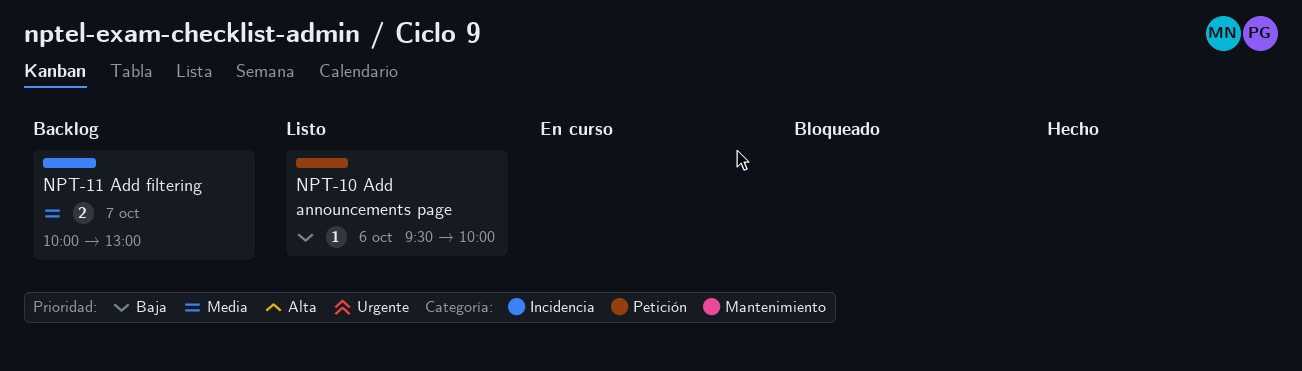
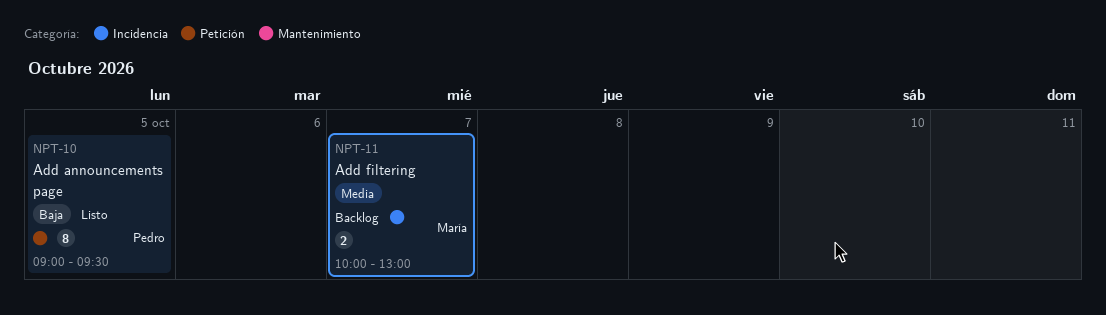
NPT-10, estimate: 1 -> 8
NPT-10, day: Oct 6 -> Oct 5
NPT-10, begins: 09:30 -> 09:00
NPT-10, ends: 10:00 -> 09:30

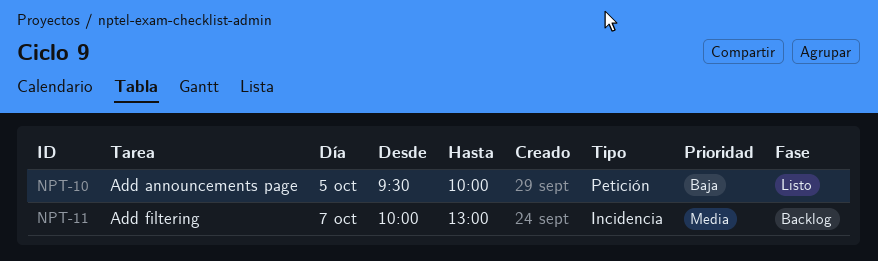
NPT-10, begins: 09:00 -> 09:30
NPT-10, ends: 09:30 -> 10:00

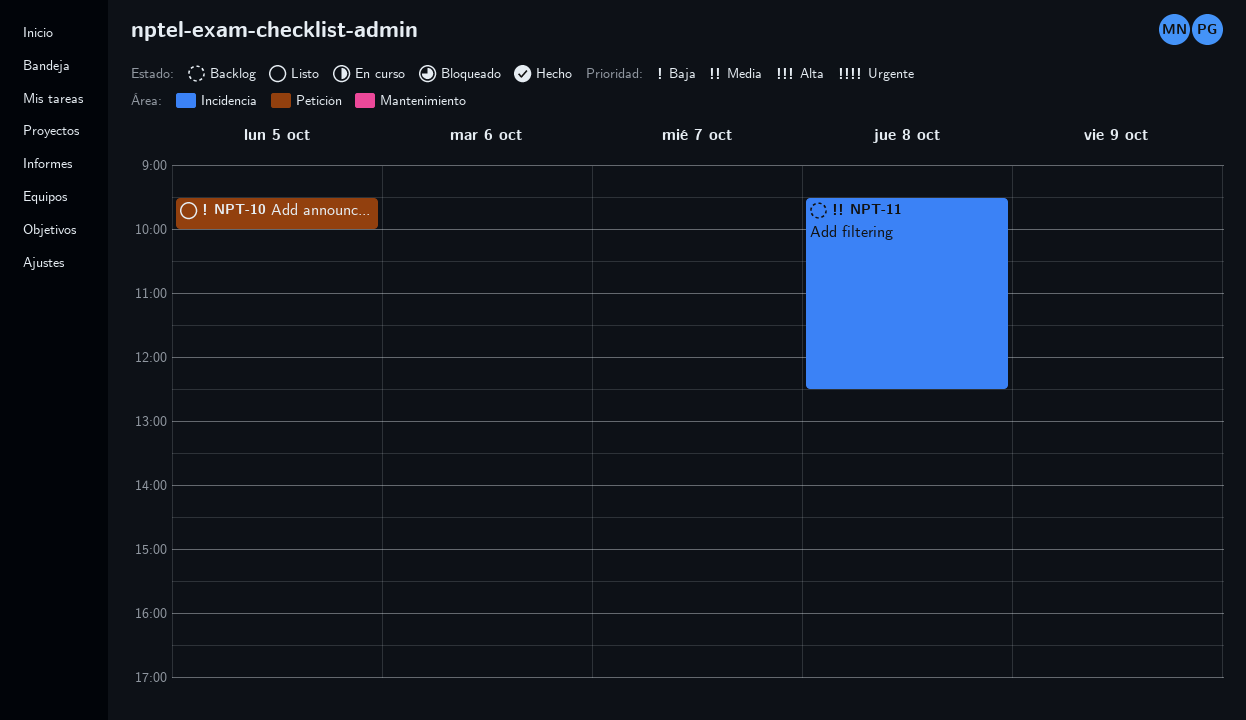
NPT-11, day: Oct 7 -> Oct 8
NPT-11, begins: 10:00 -> 09:30
NPT-11, ends: 13:00 -> 12:30

